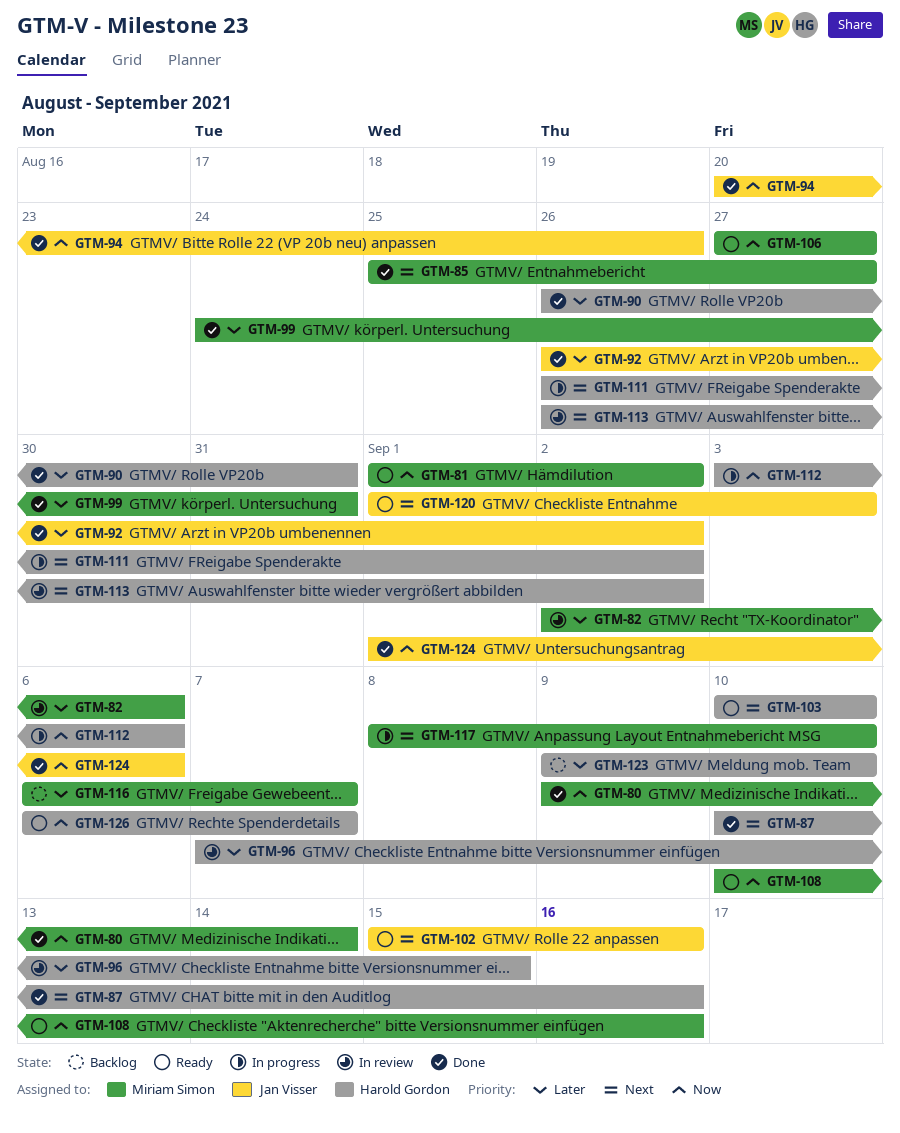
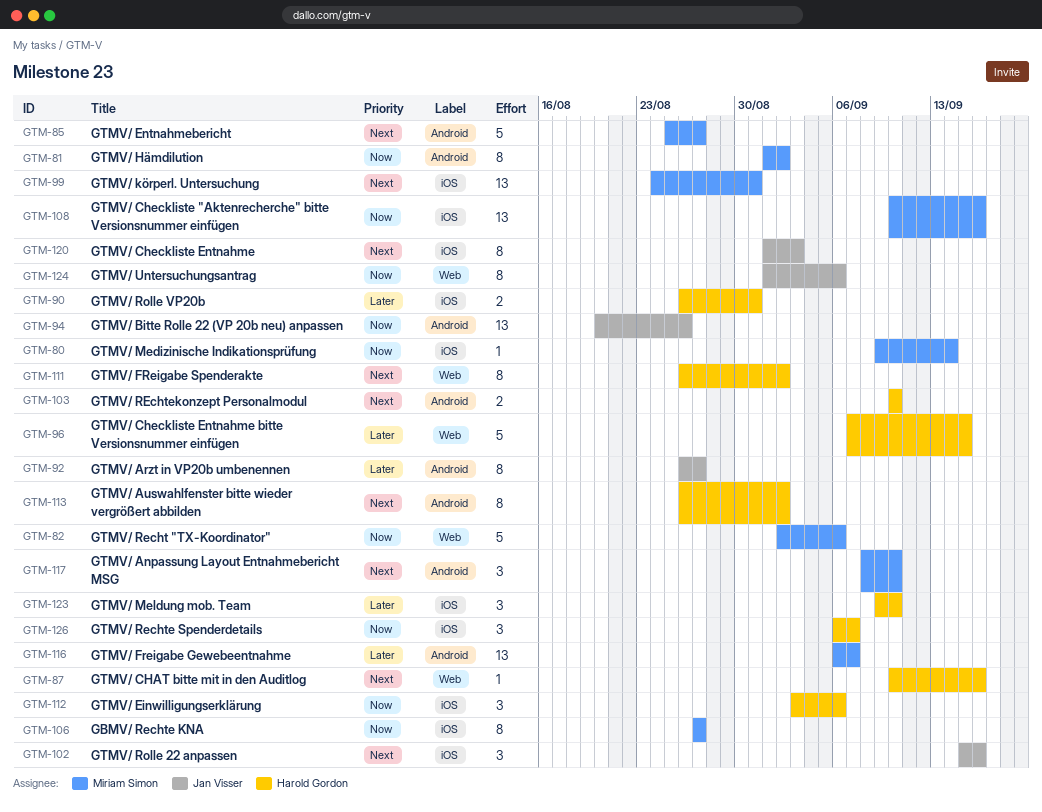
GTM-82, priority: Later -> Now
GTM-92, due: Sep 2 -> Aug 27
GTM-99, priority: Later -> Next

